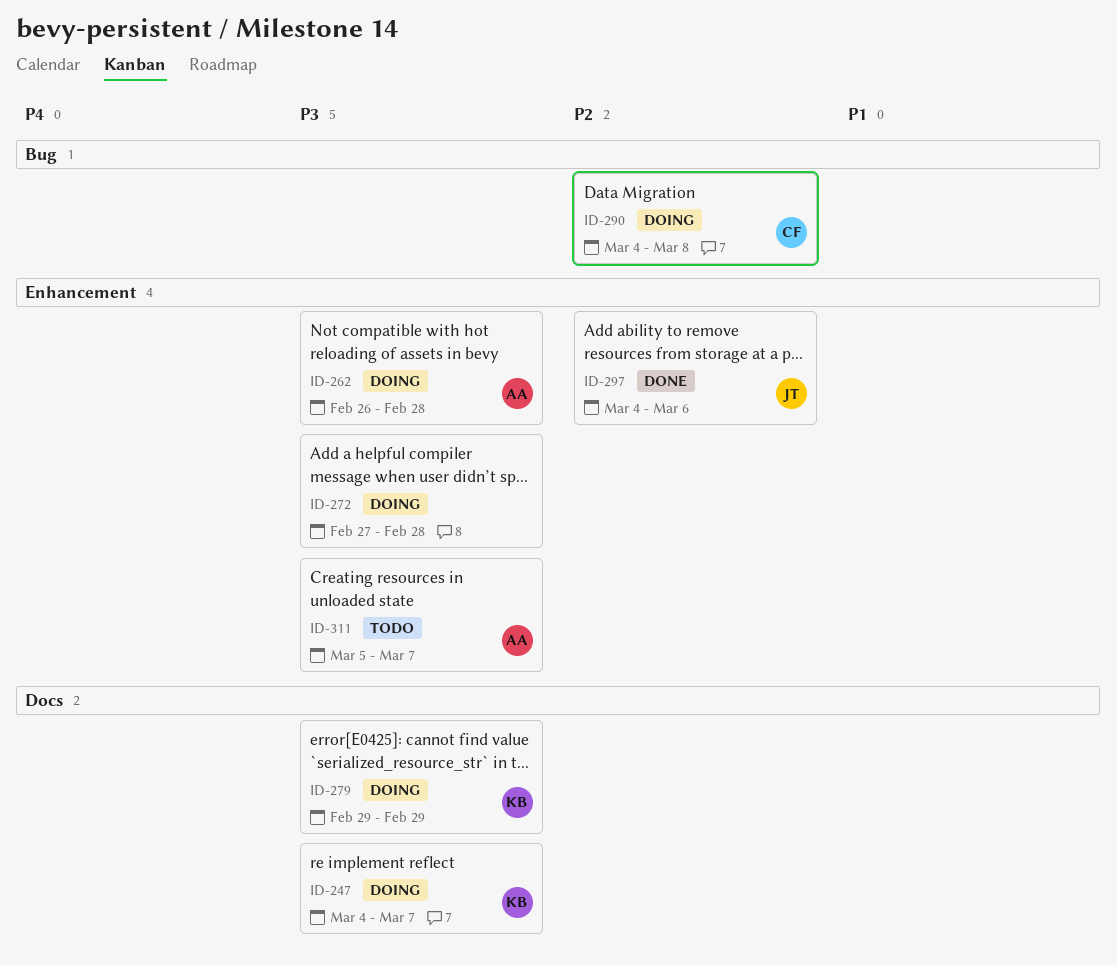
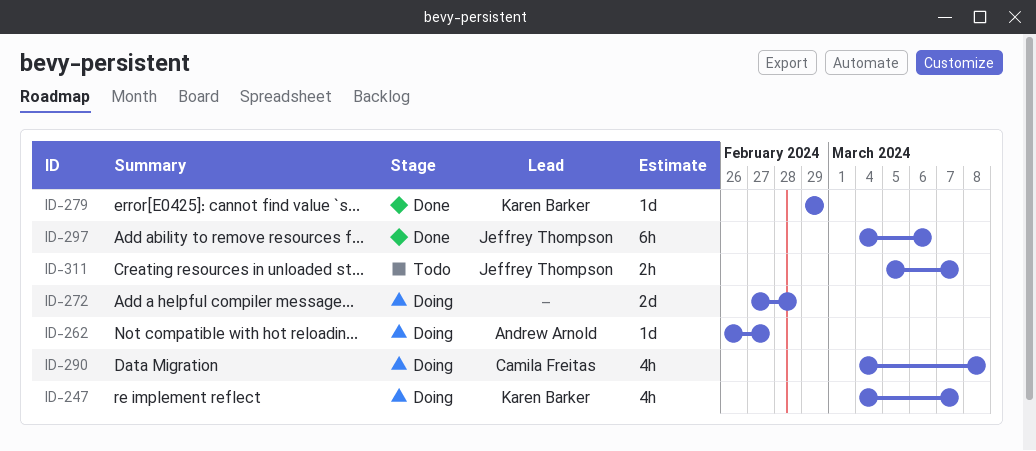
ID-262, due: Feb 28 -> Feb 27
ID-279, status: Doing -> Done
ID-311, owner: Andrew Arnold -> Jeffrey Thompson

